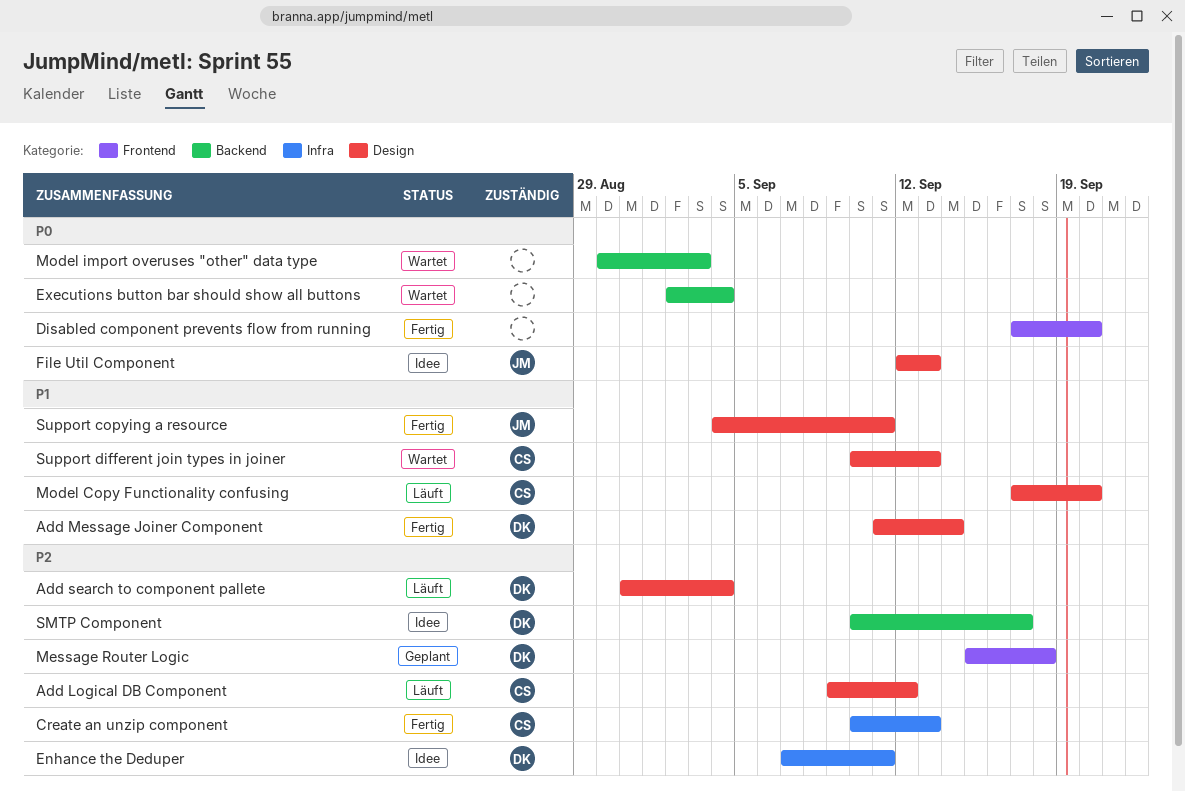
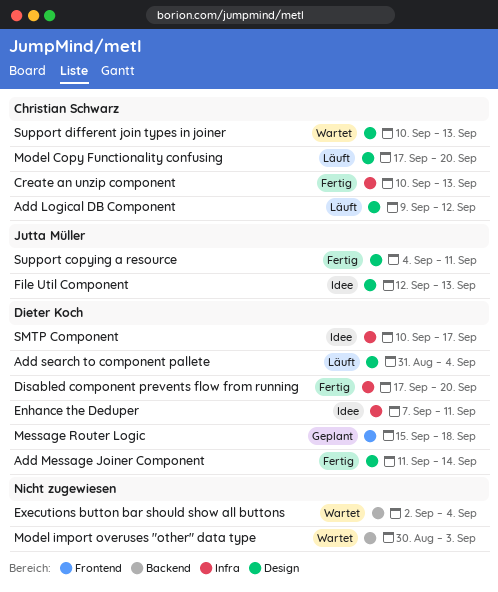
Disabled component prevents flow from running, owner: none -> Dieter Koch
Disabled component prevents flow from running, label: Frontend -> Infra
SMTP Component, label: Backend -> Infra

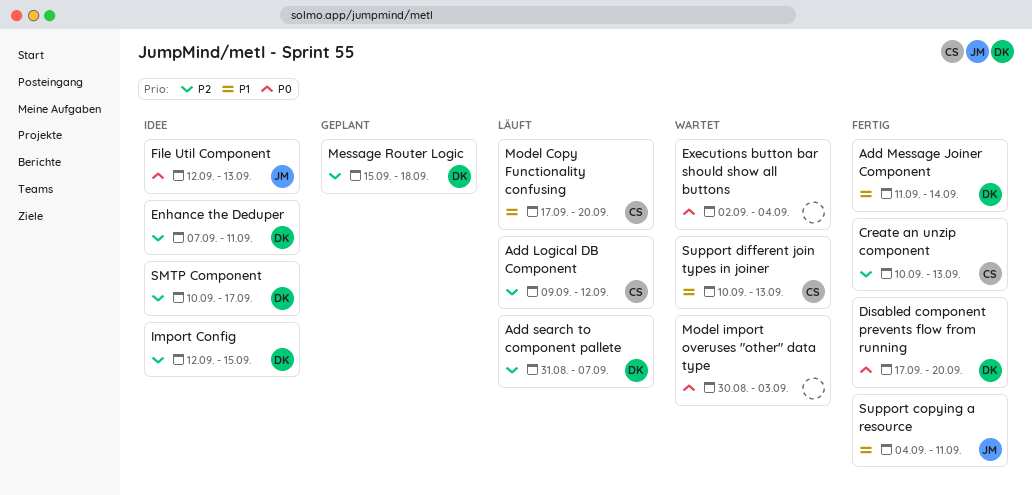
Add search to component pallete, due: Sep 4 -> Sep 7
Import Config: none -> present

